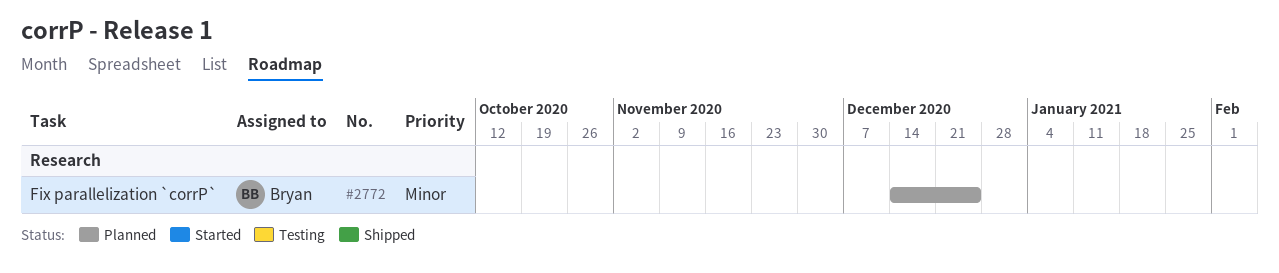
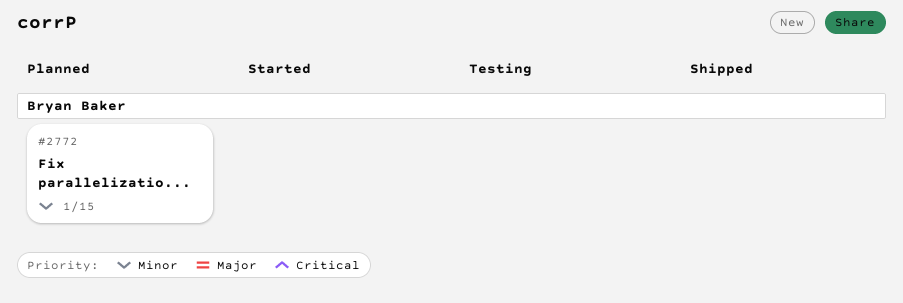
#2772, due: Dec 25 -> Jan 15

